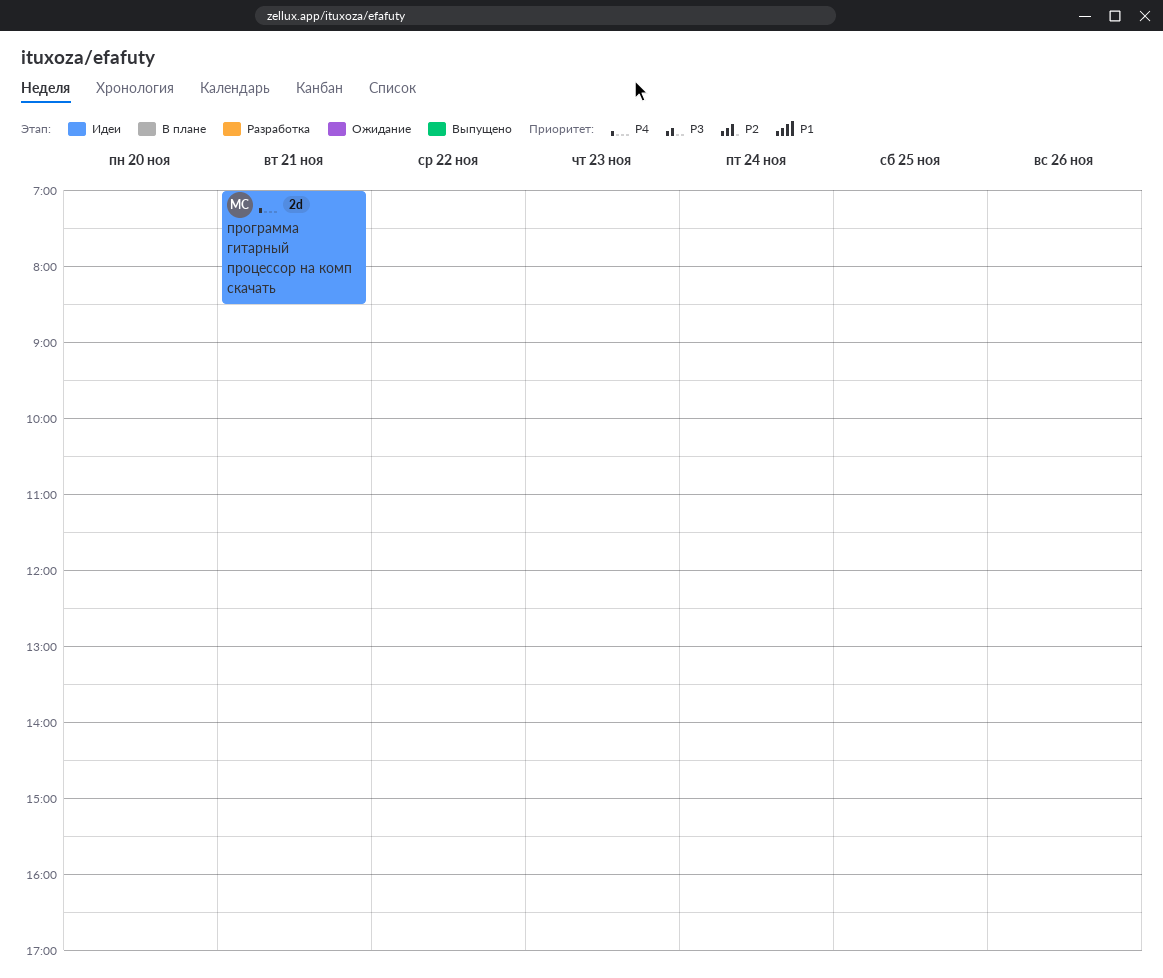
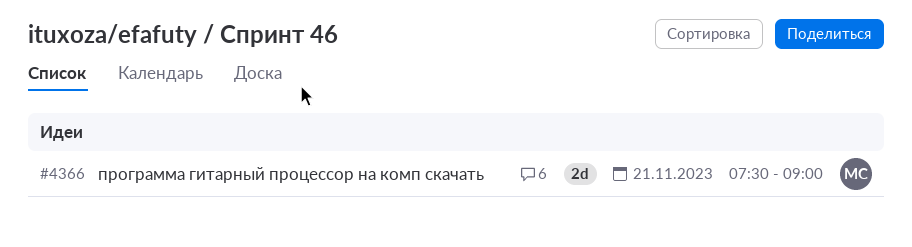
программа гитарный процессор на комп скачать, begins: 07:00 -> 07:30
программа гитарный процессор на комп скачать, ends: 08:30 -> 09:00

